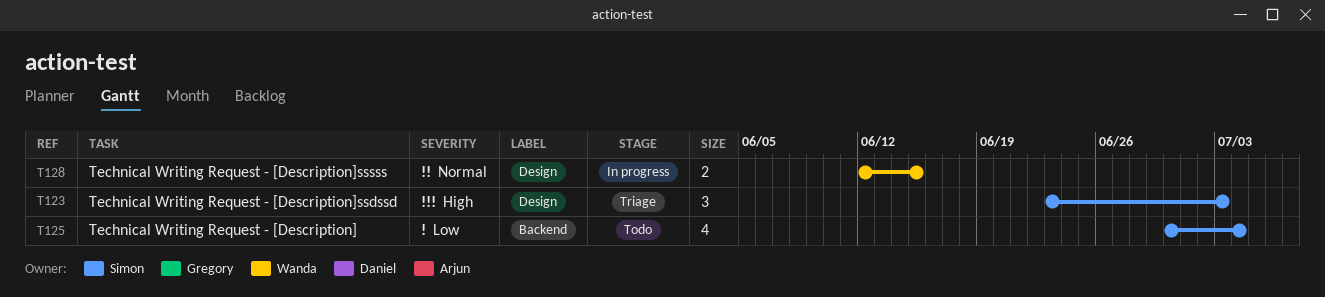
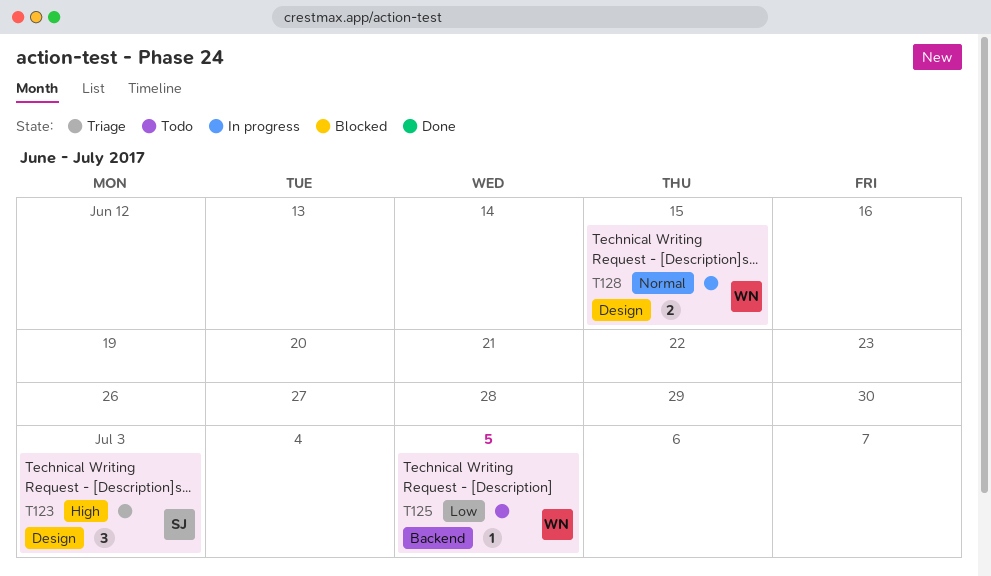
T125, owner: Simon -> Wanda
T125, estimate: 4 -> 1
T125, due: Jul 4 -> Jul 5

